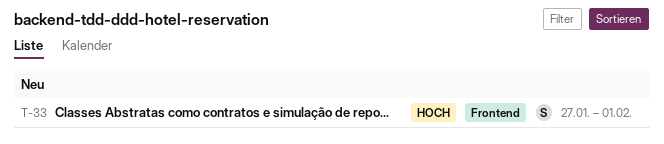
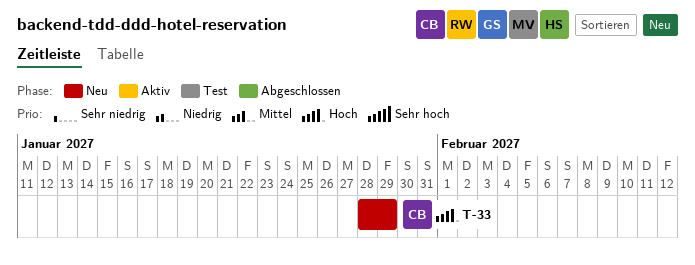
T-33, start: Jan 27 -> Jan 28
T-33, due: Feb 1 -> Jan 29

